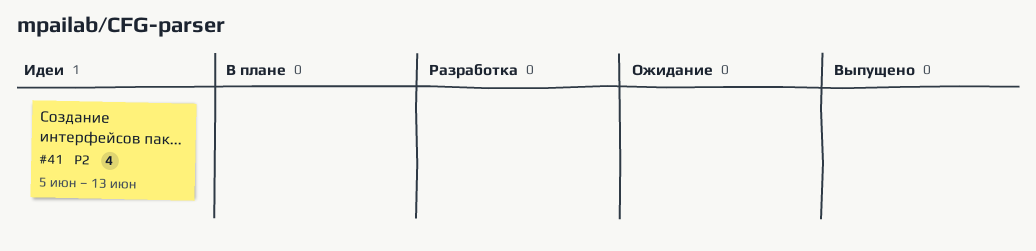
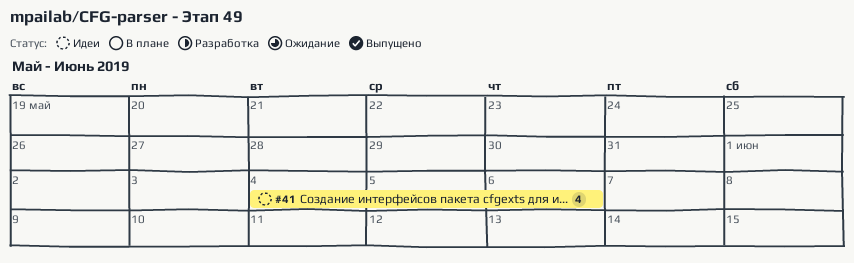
#41, start: Jun 5 -> Jun 4
#41, due: Jun 13 -> Jun 6

